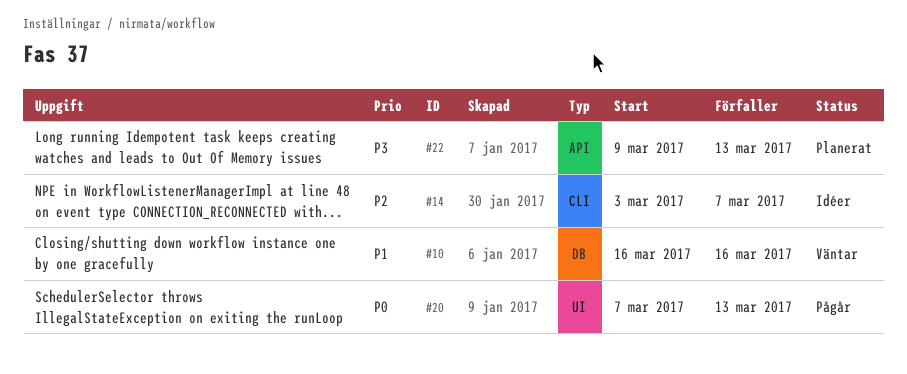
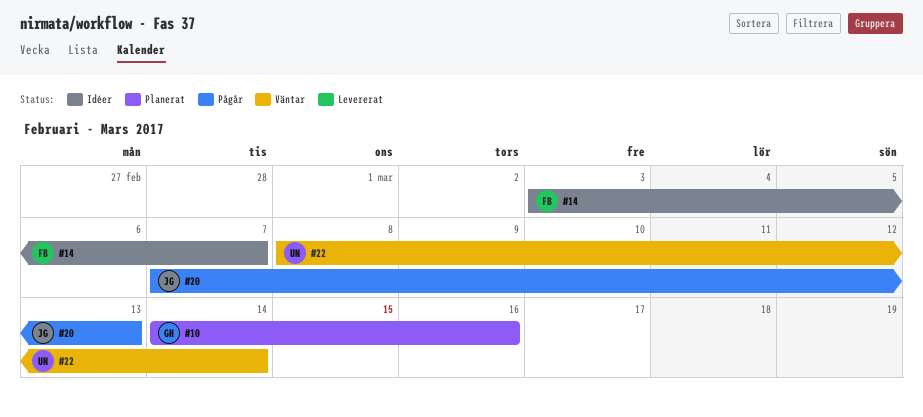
#10, status: Väntar -> Planerat
#10, start: Mar 16 -> Mar 14
#22, status: Planerat -> Väntar
#22, start: Mar 9 -> Mar 8
#22, due: Mar 13 -> Mar 14

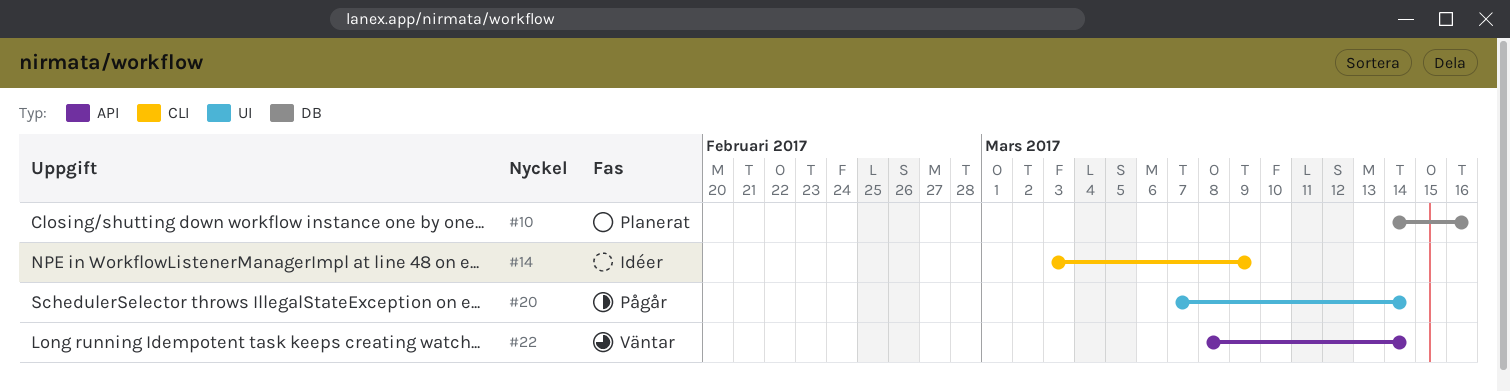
#14, due: Mar 7 -> Mar 9
#20, due: Mar 13 -> Mar 14

